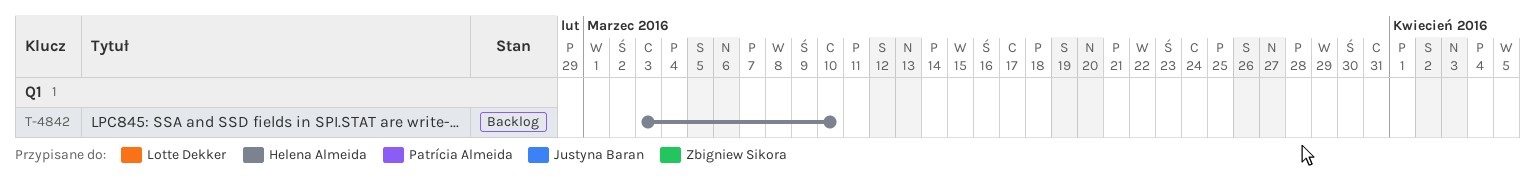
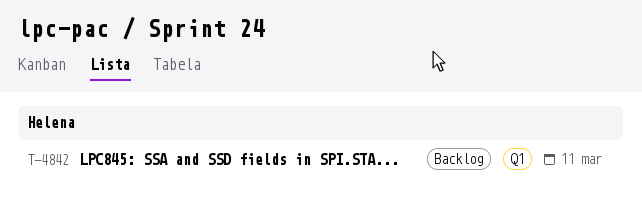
T-4842, due: Mar 10 -> Mar 11

